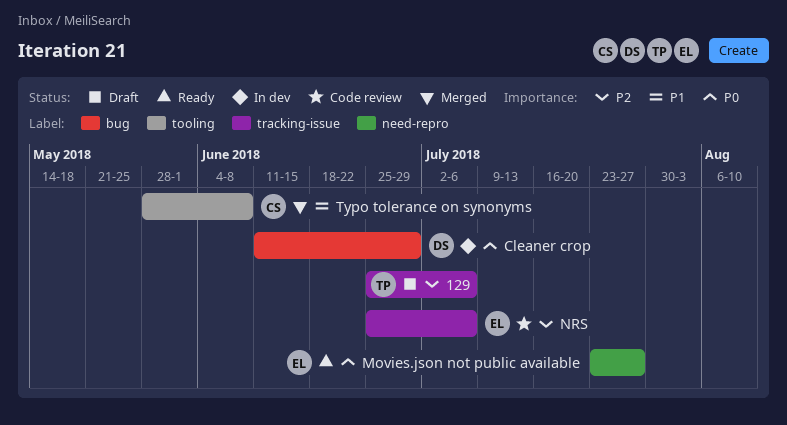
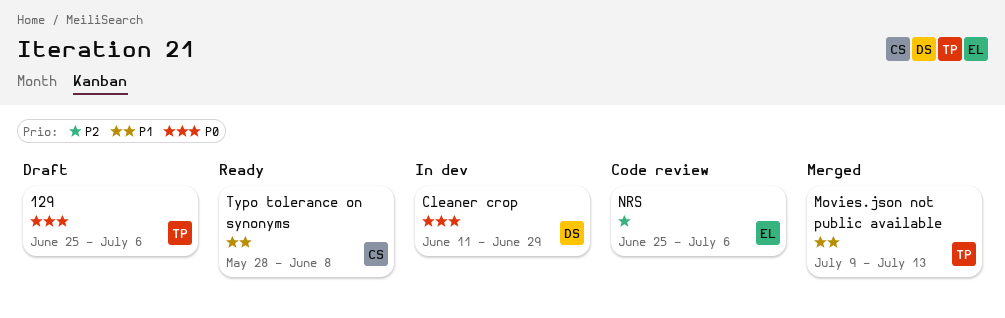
129, priority: P2 -> P0
Movies.json not public available, status: Ready -> Merged
Movies.json not public available, owner: EL -> TP
Movies.json not public available, priority: P0 -> P1
Movies.json not public available, start: Jul 23 -> Jul 9
Movies.json not public available, due: Jul 27 -> Jul 13
Typo tolerance on synonyms, status: Merged -> Ready

